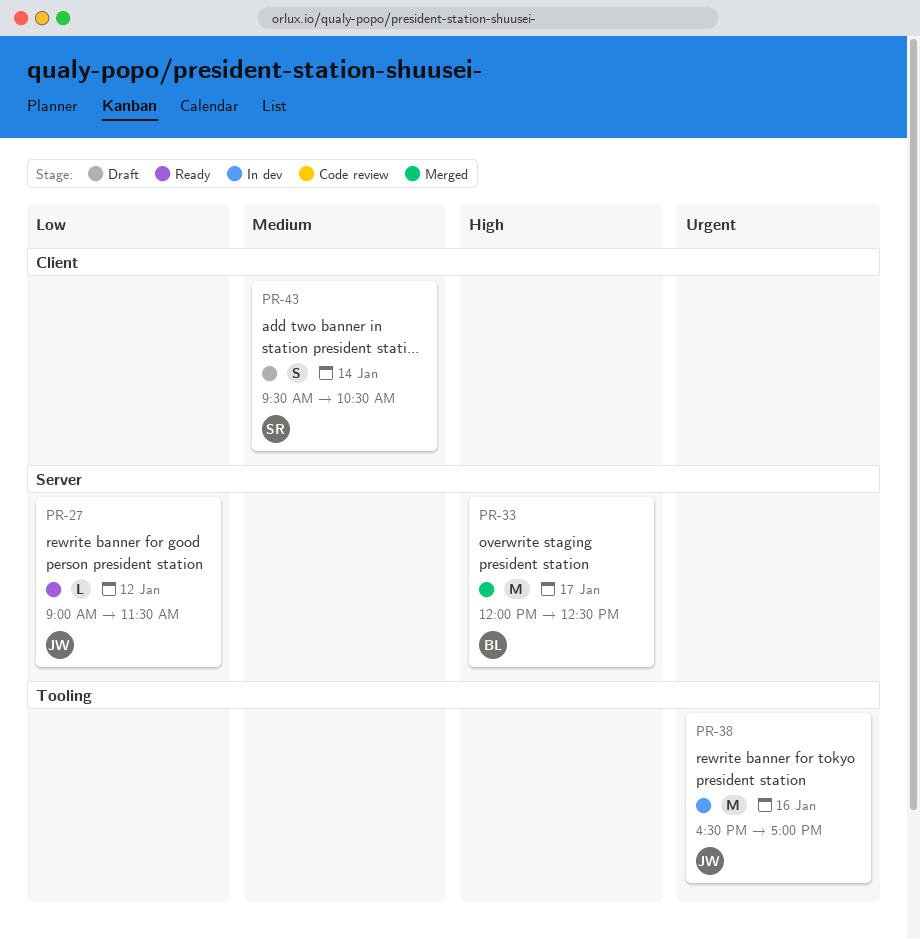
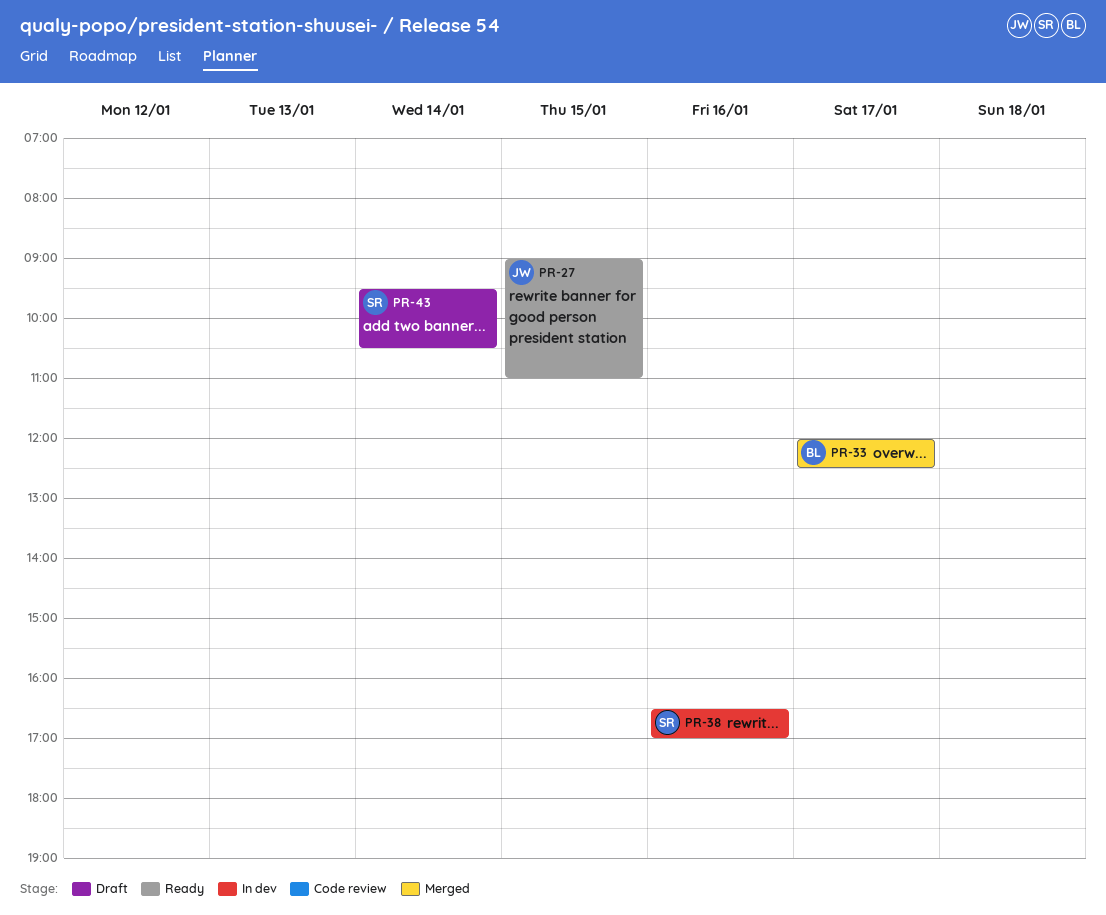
PR-27, day: Jan 12 -> Jan 15
PR-27, ends: 11:30 -> 11:00
PR-38, owner: JW -> SR

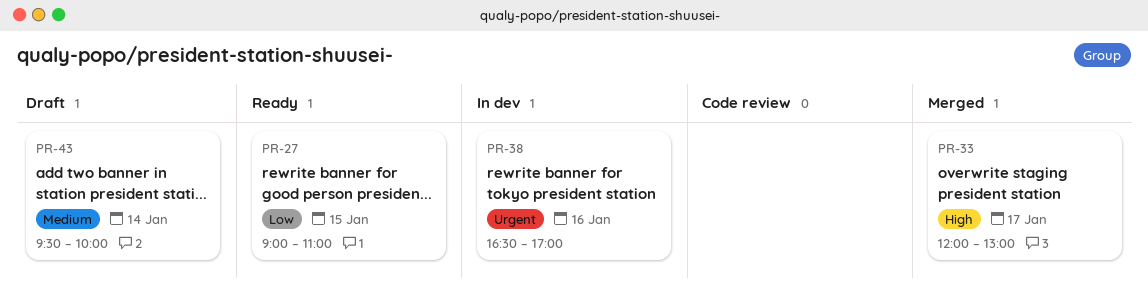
PR-33, ends: 12:30 -> 13:00
PR-43, ends: 10:30 -> 10:00

